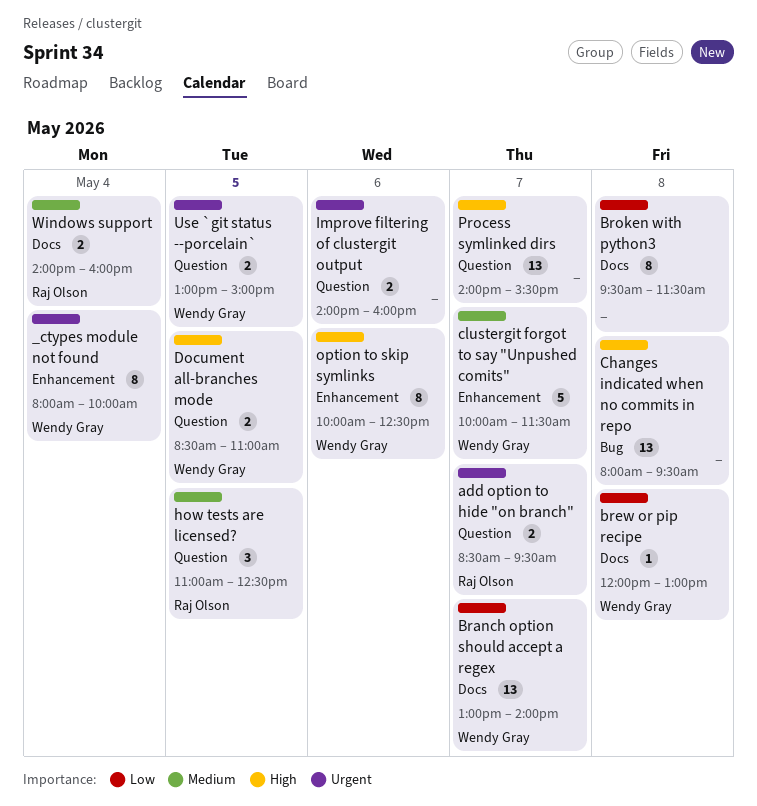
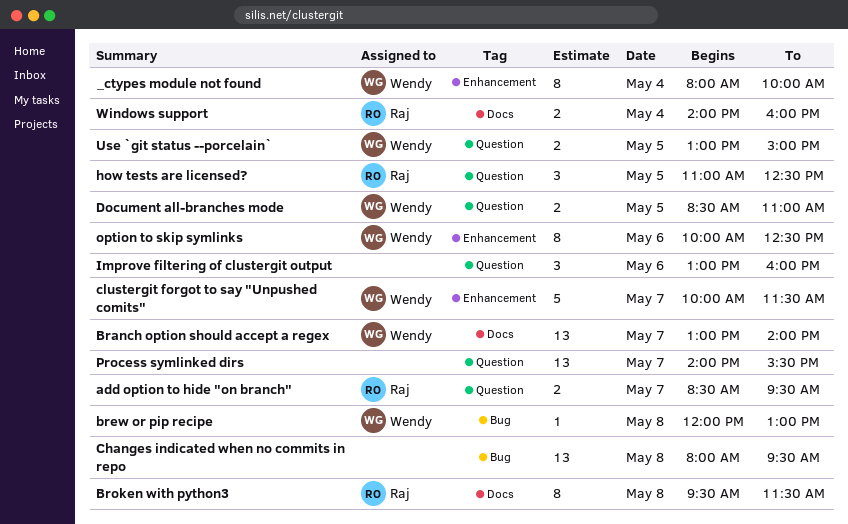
brew or pip recipe, label: Docs -> Bug
Broken with python3, owner: none -> Raj Olson
Improve filtering of clustergit output, estimate: 2 -> 3
Improve filtering of clustergit output, begins: 14:00 -> 13:00

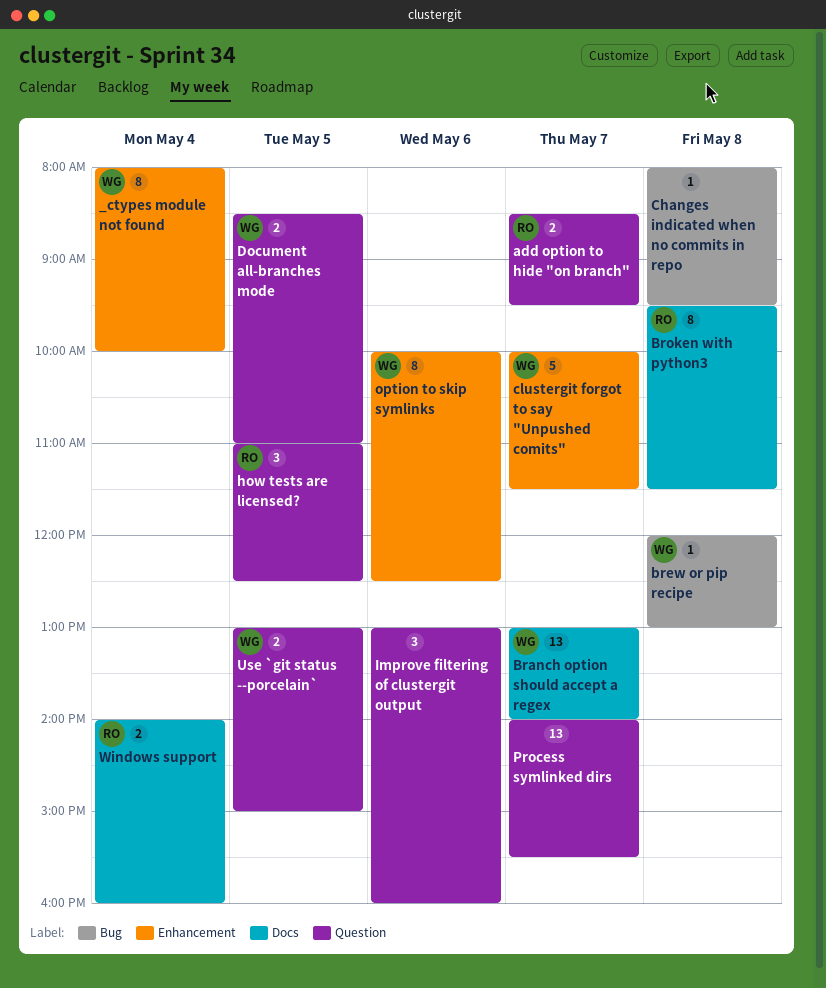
Changes indicated when no commits in repo, estimate: 13 -> 1

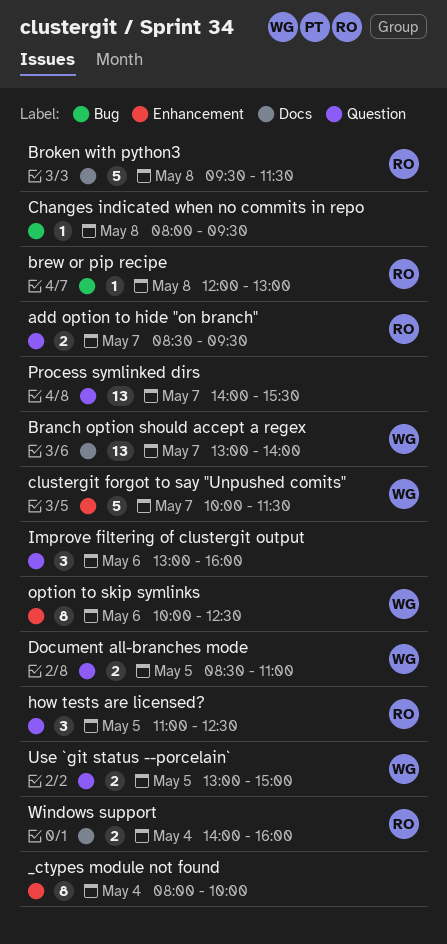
_ctypes module not found, owner: WG -> none
brew or pip recipe, owner: WG -> RO
Broken with python3, estimate: 8 -> 5

